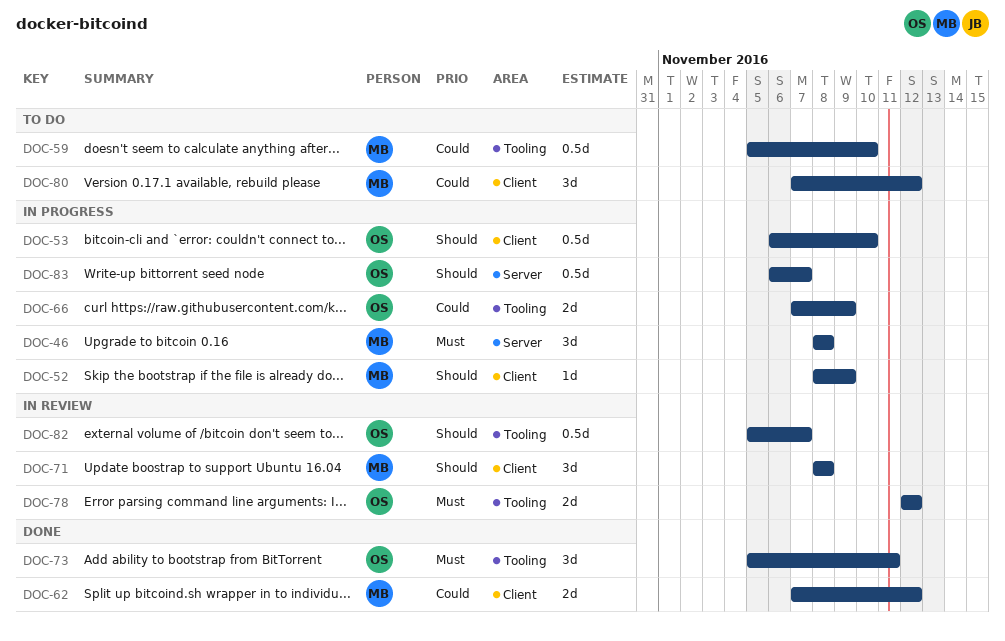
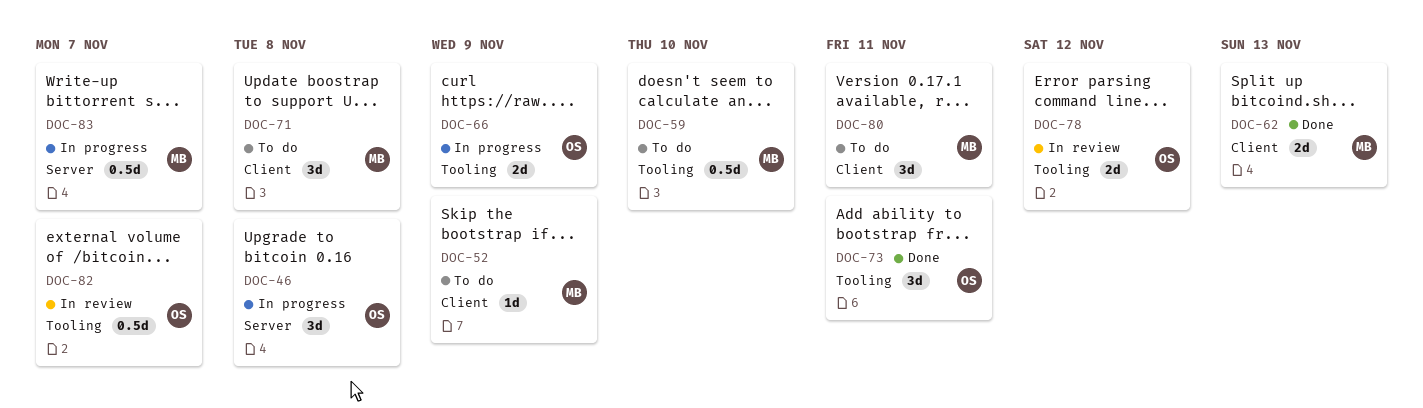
DOC-46, owner: MB -> OS
DOC-52, status: In progress -> To do
DOC-53: present -> none
DOC-62, due: Nov 12 -> Nov 13
DOC-71, status: In review -> To do
DOC-80, due: Nov 12 -> Nov 11
DOC-83, owner: OS -> MB

